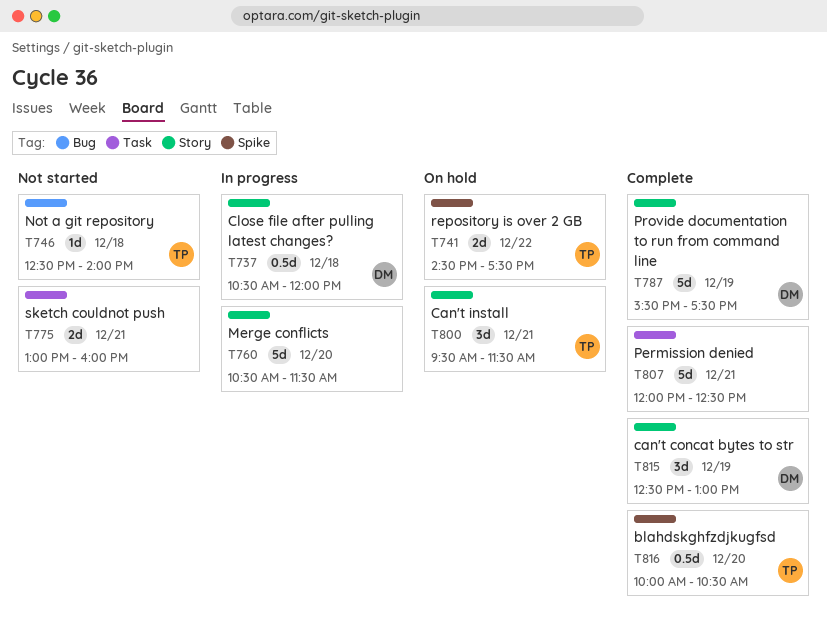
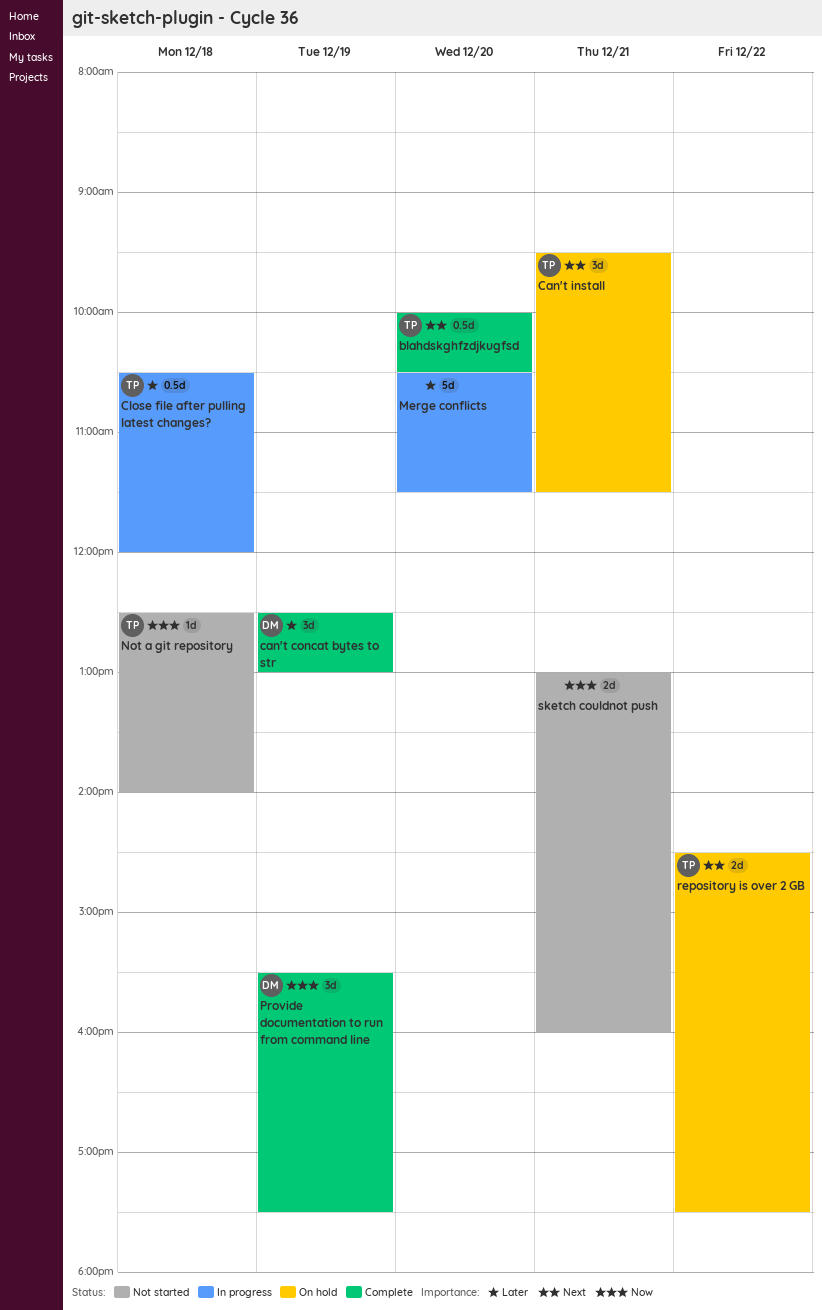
Close file after pulling latest changes?, owner: DM -> TP
Permission denied: present -> none
Provide documentation to run from command line, estimate: 5d -> 3d

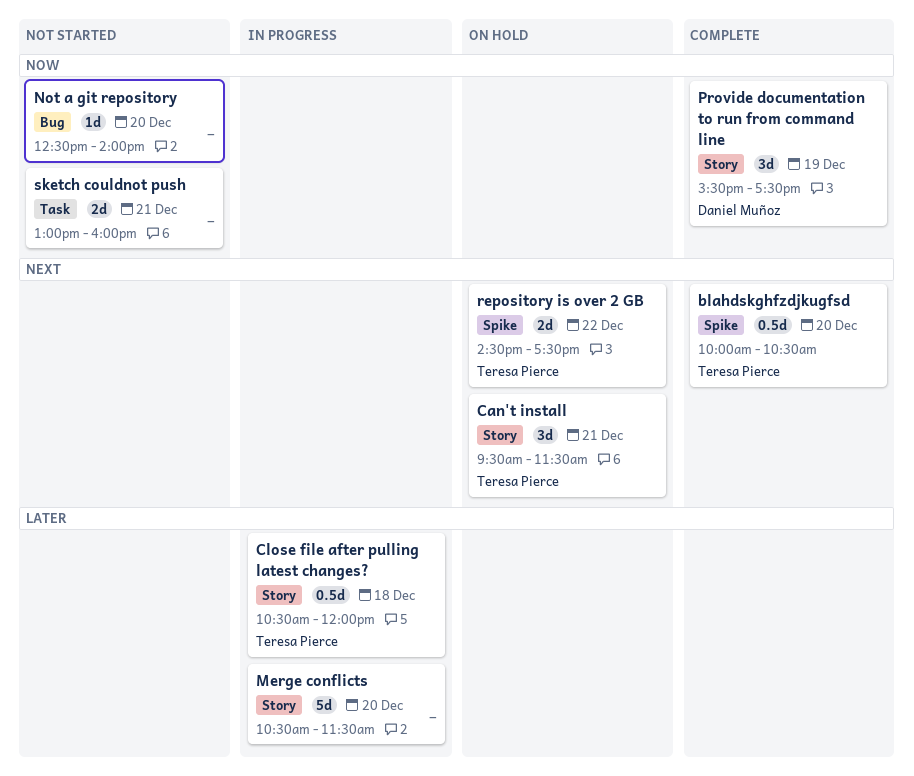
can't concat bytes to str: present -> none
Not a git repository, owner: Teresa Pierce -> none
Not a git repository, day: Dec 18 -> Dec 20

